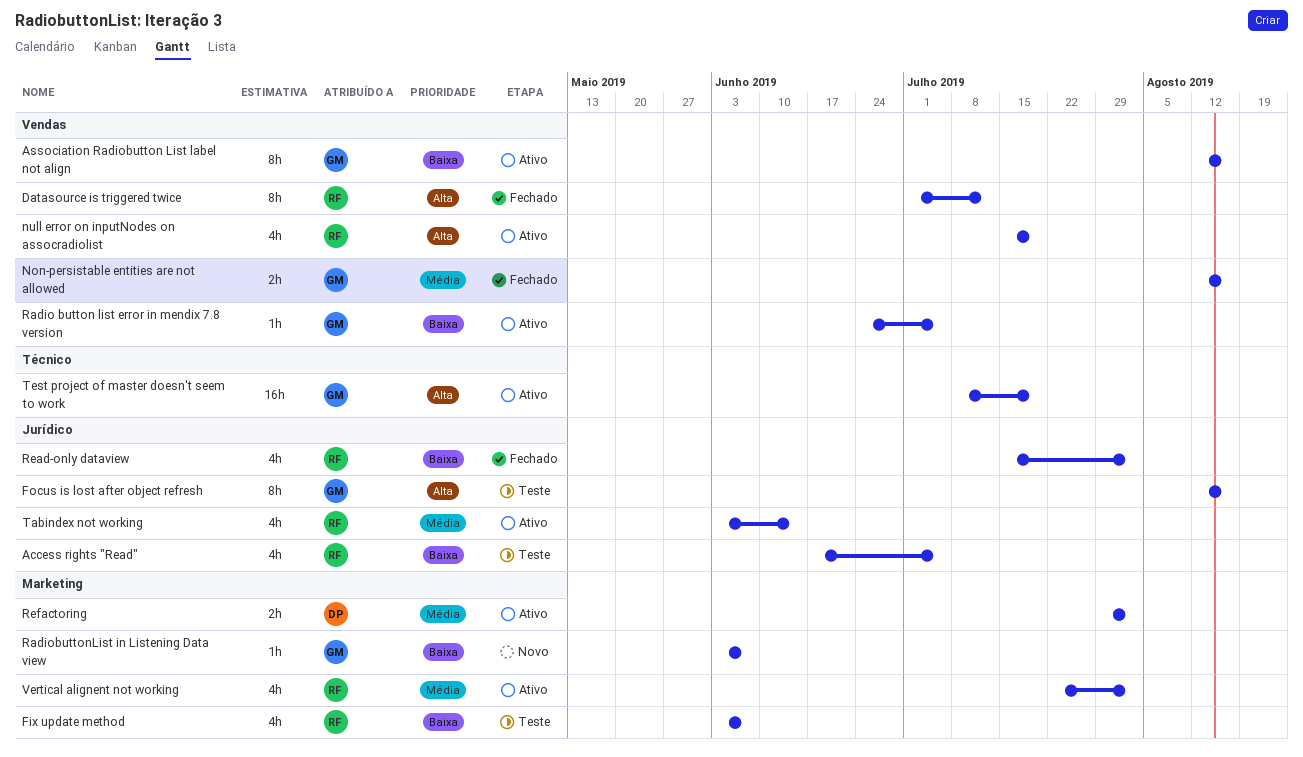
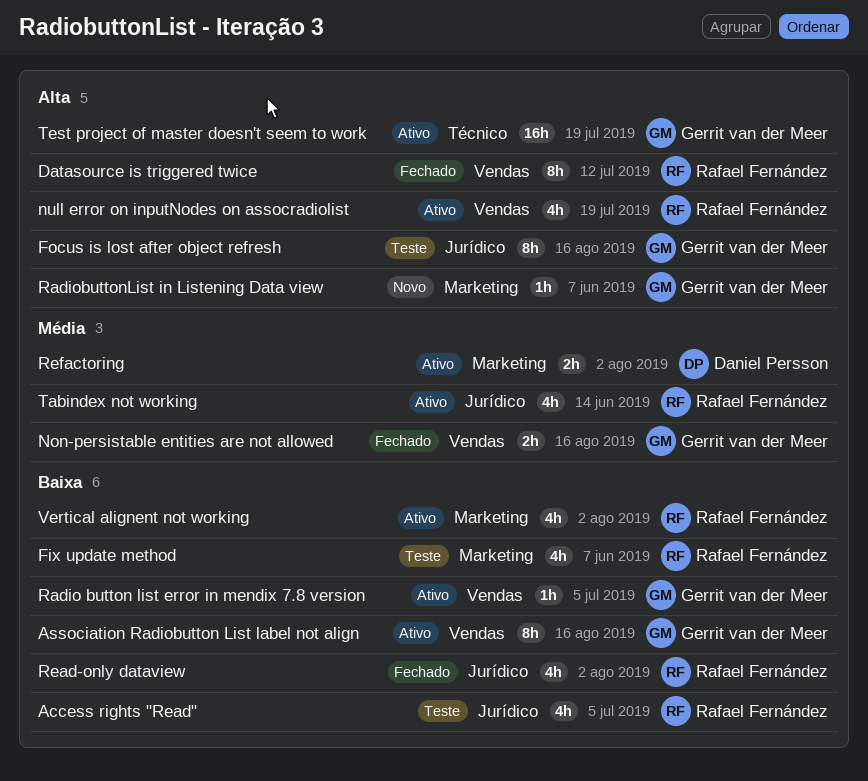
RadiobuttonList in Listening Data view, priority: Baixa -> Alta
Vertical alignent not working, priority: Média -> Baixa

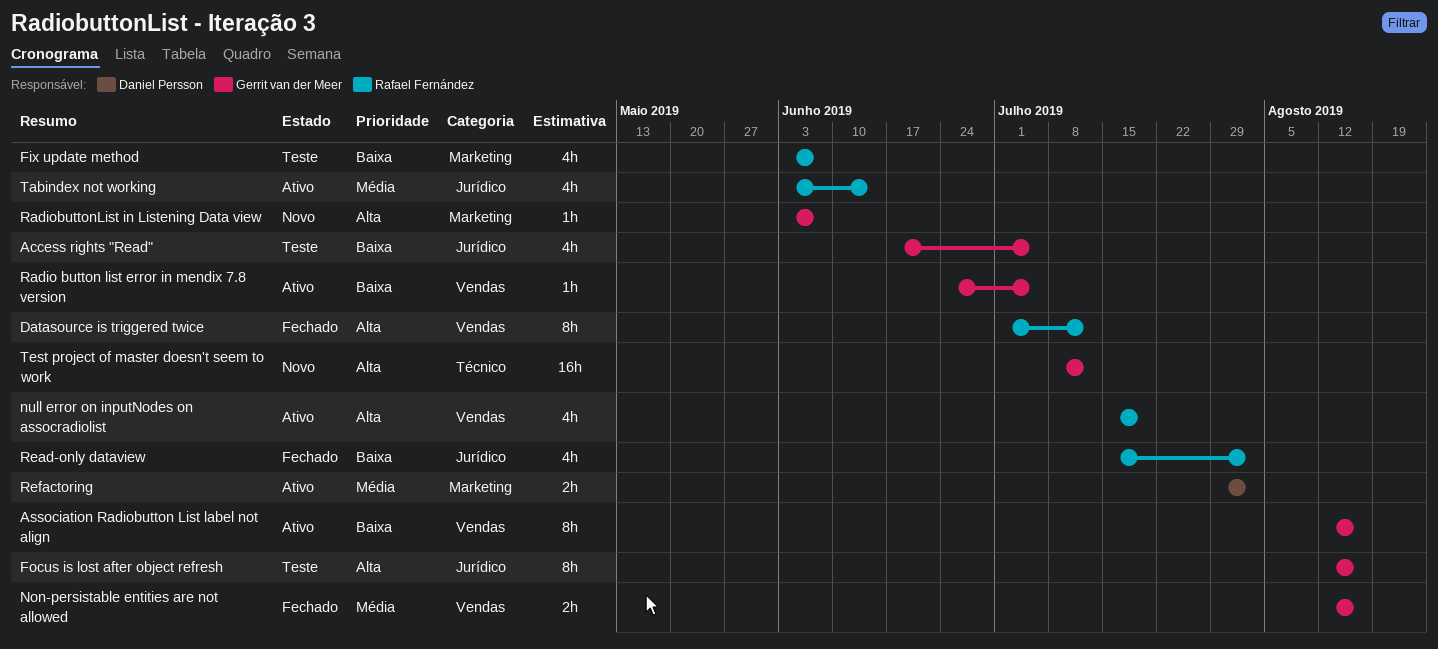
Access rights "Read", owner: Rafael Fernández -> Gerrit van der Meer
Test project of master doesn't seem to work, status: Ativo -> Novo
Test project of master doesn't seem to work, due: Jul 19 -> Jul 12
Vertical alignent not working: present -> none

